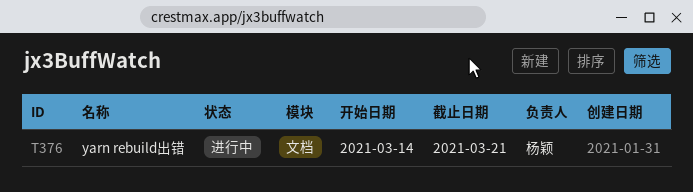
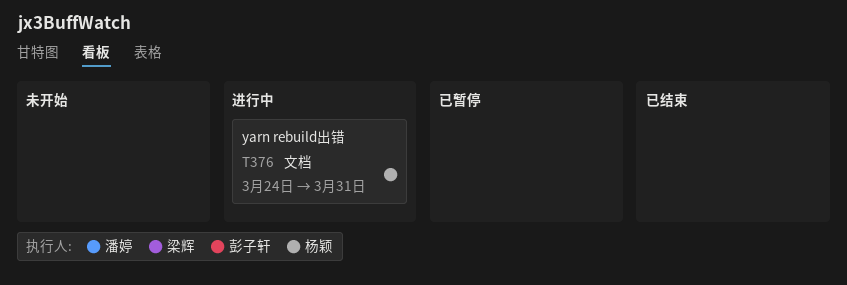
T376, start: Mar 14 -> Mar 24
T376, due: Mar 21 -> Mar 31

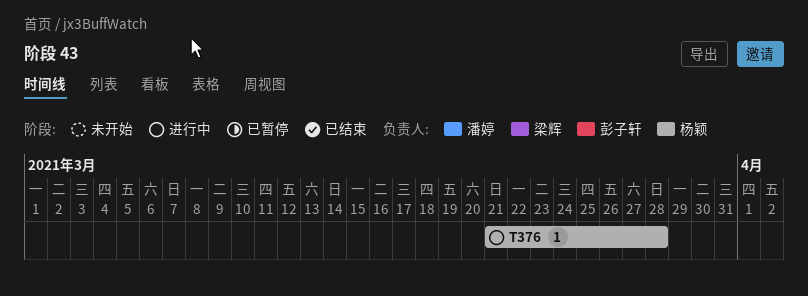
T376, start: Mar 24 -> Mar 21
T376, due: Mar 31 -> Mar 28

